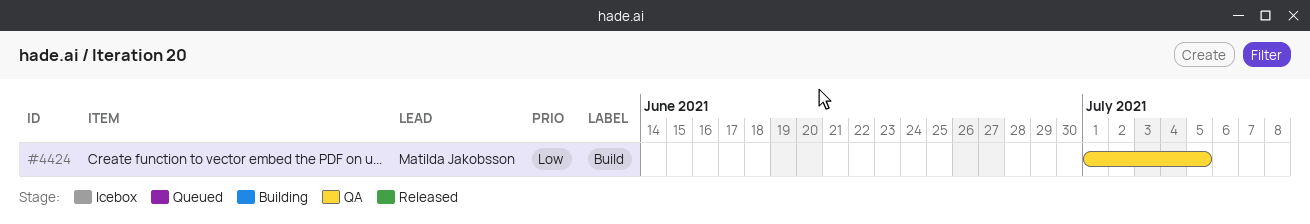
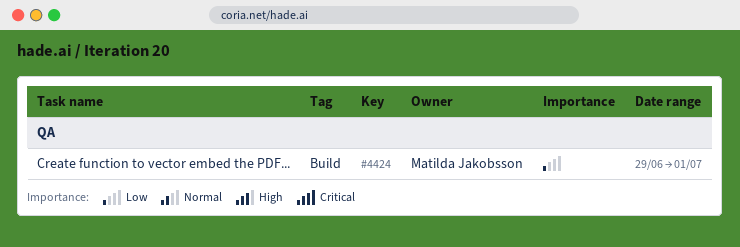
#4424, start: Jul 1 -> Jun 29
#4424, due: Jul 5 -> Jul 1

